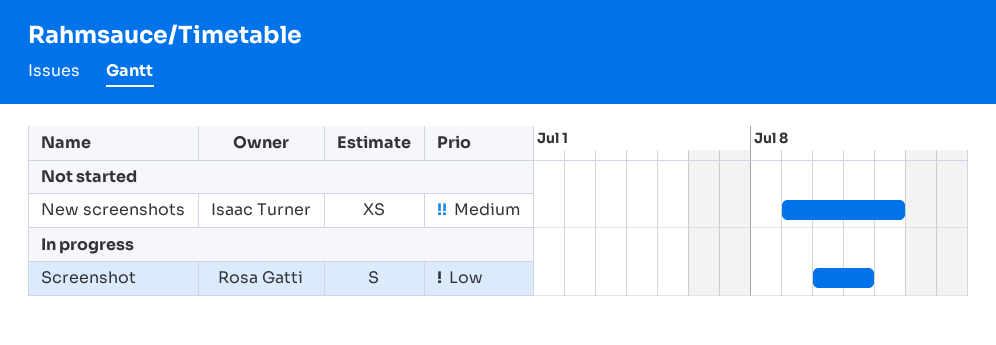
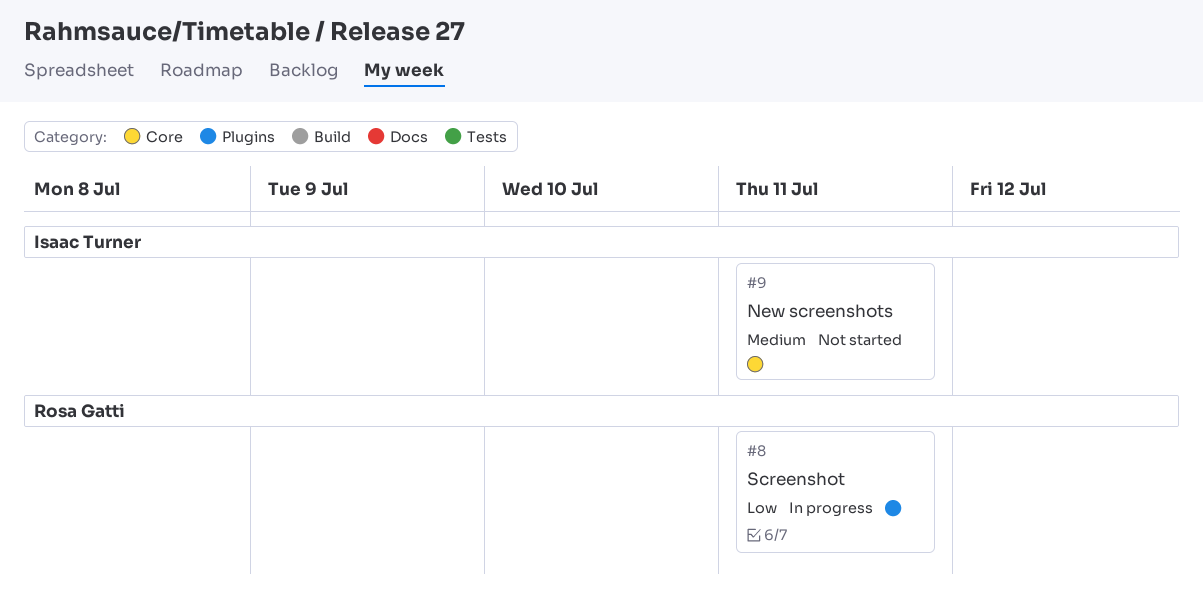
New screenshots, due: Jul 12 -> Jul 11

